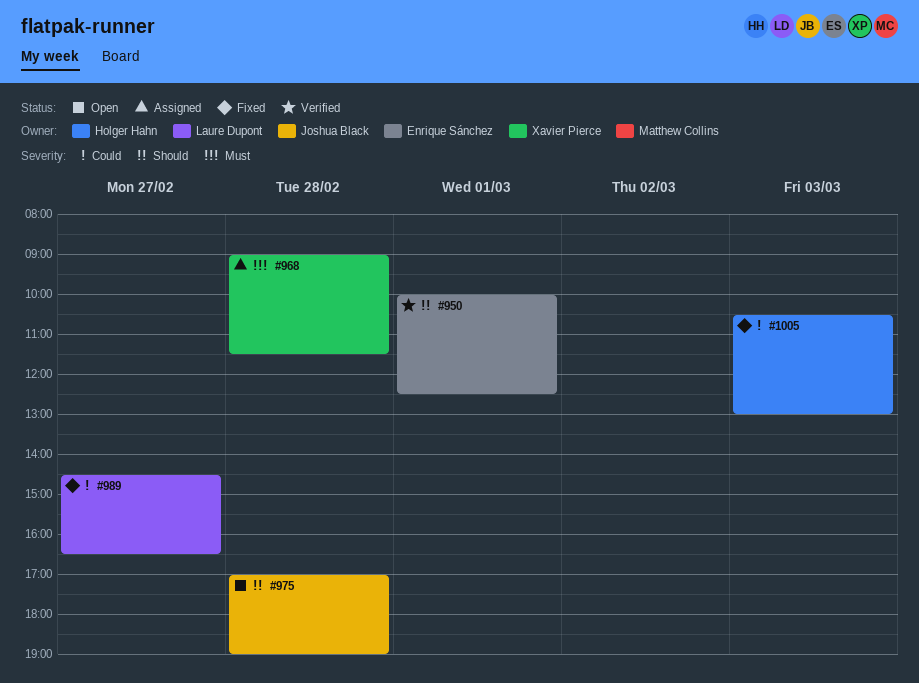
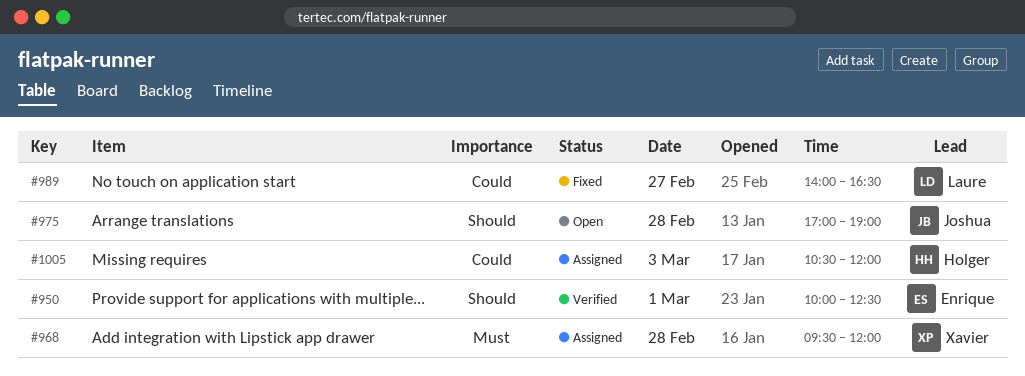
#968, begins: 09:00 -> 09:30
#968, ends: 11:30 -> 12:00
#989, begins: 14:30 -> 14:00
#1005, status: Fixed -> Assigned
#1005, ends: 13:00 -> 12:00

